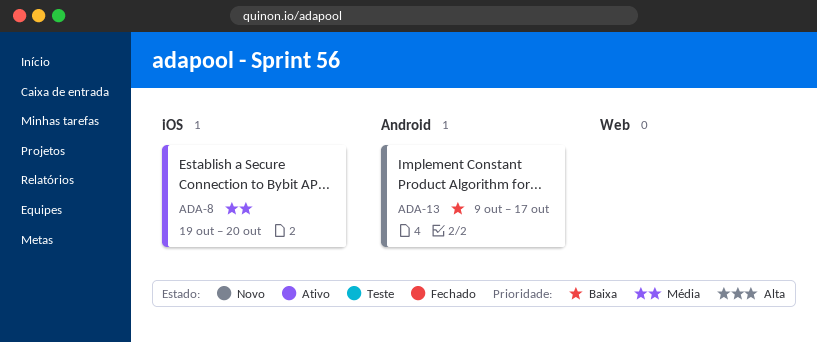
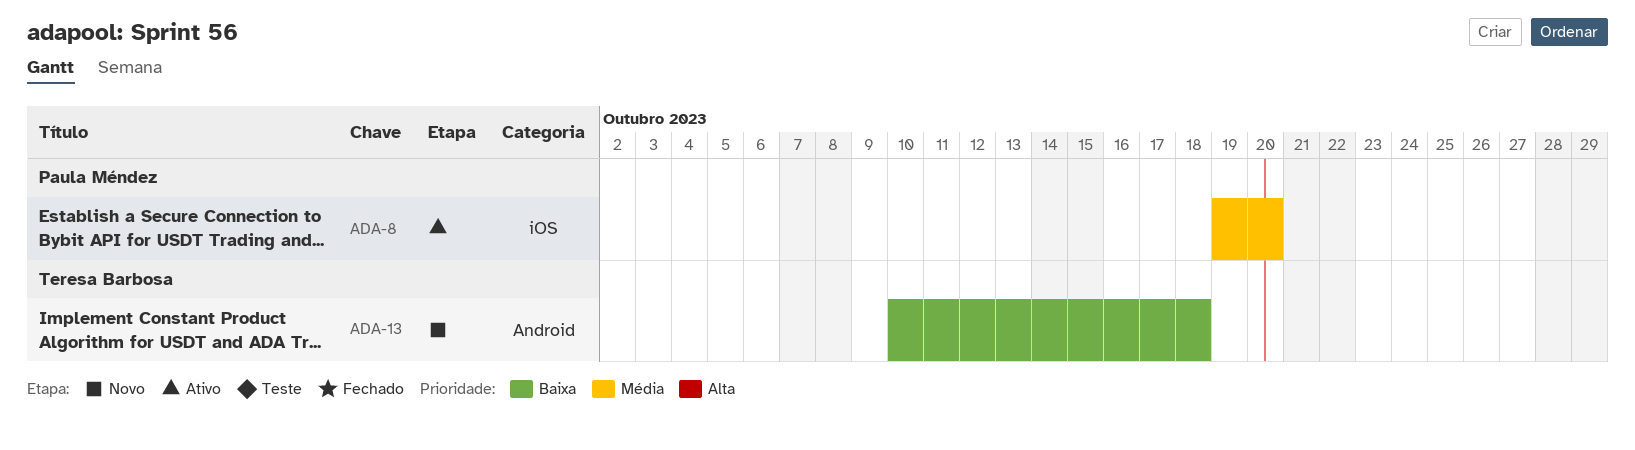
ADA-13, start: Oct 9 -> Oct 10
ADA-13, due: Oct 17 -> Oct 18

